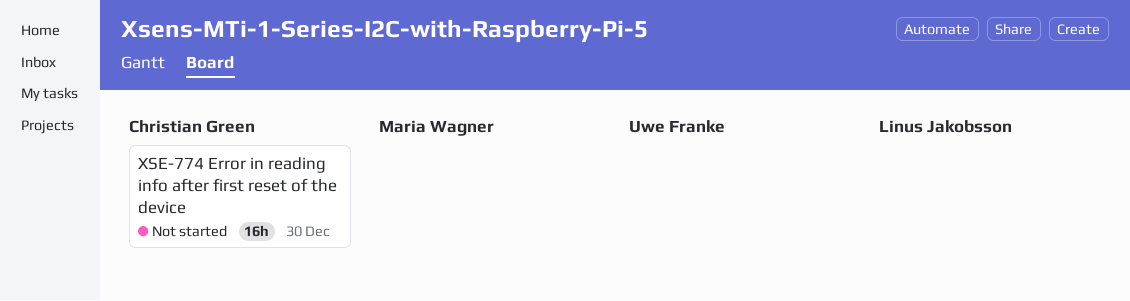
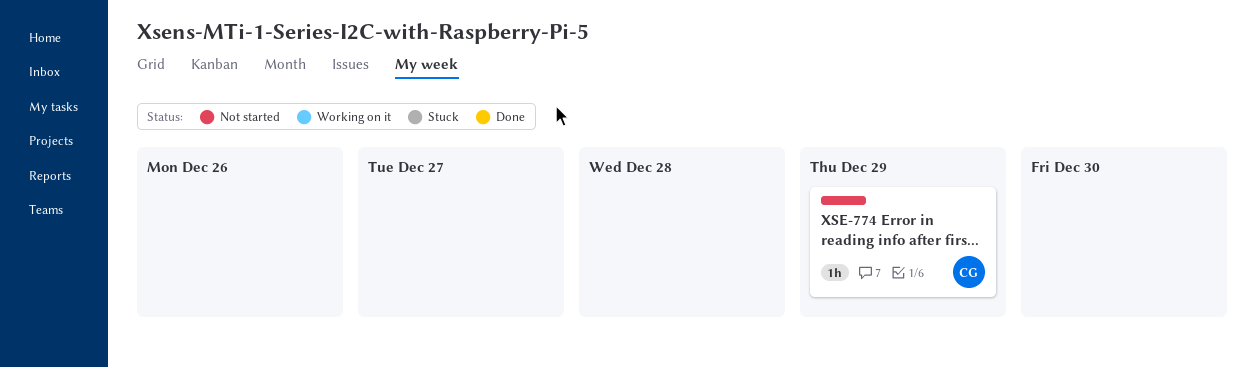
XSE-774, estimate: 16h -> 1h
XSE-774, due: Dec 30 -> Dec 29

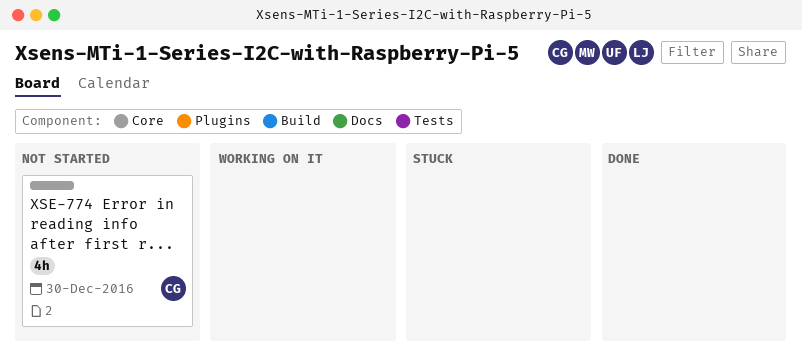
XSE-774, estimate: 1h -> 4h
XSE-774, due: Dec 29 -> Dec 30

